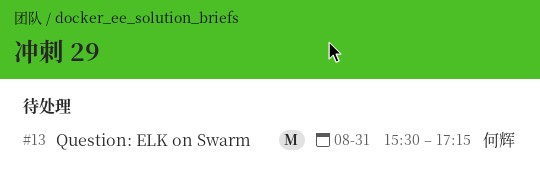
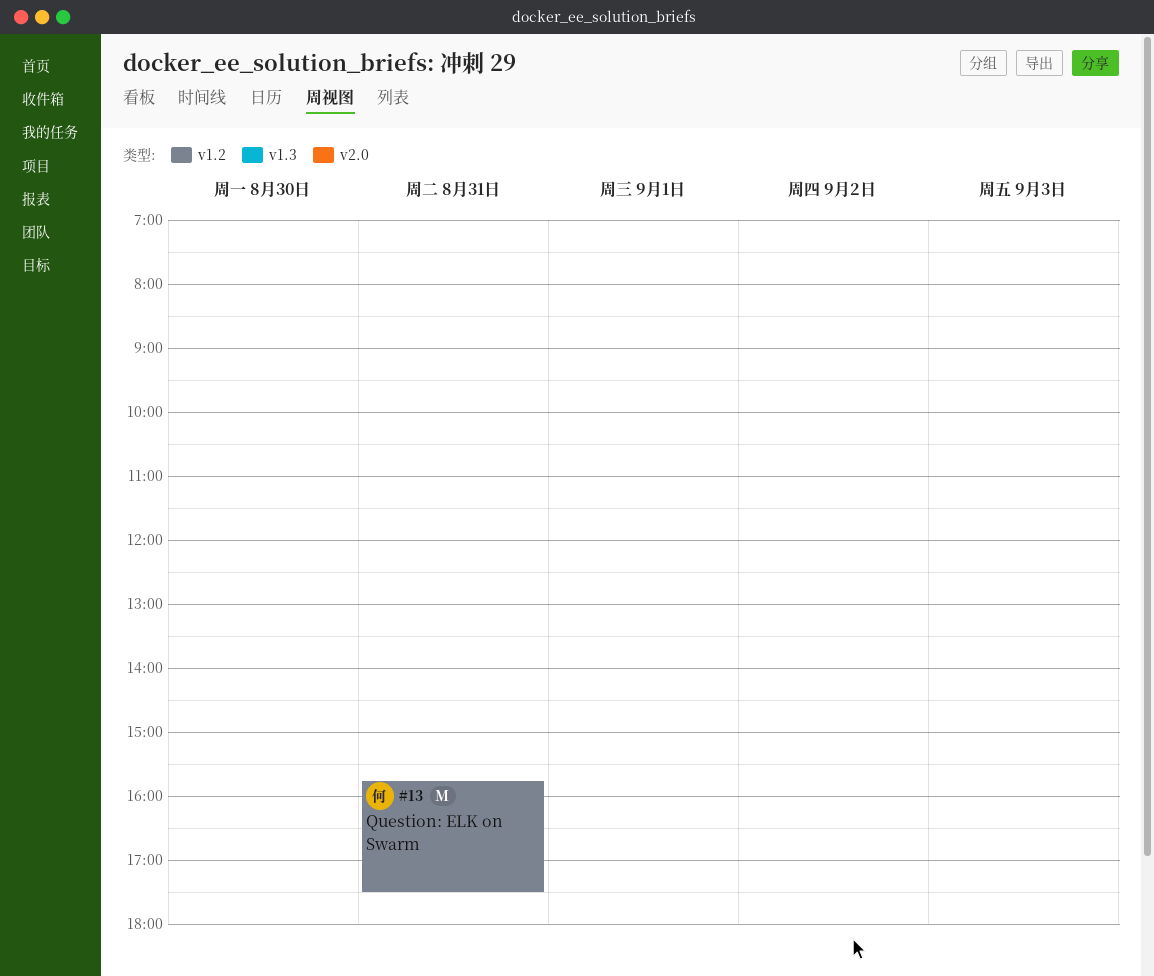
#13, begins: 15:30 -> 15:45
#13, ends: 17:15 -> 17:30

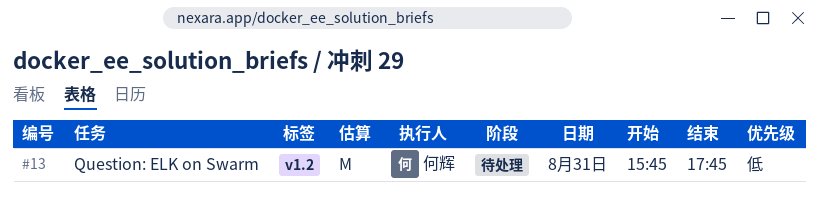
#13, ends: 17:30 -> 17:45

